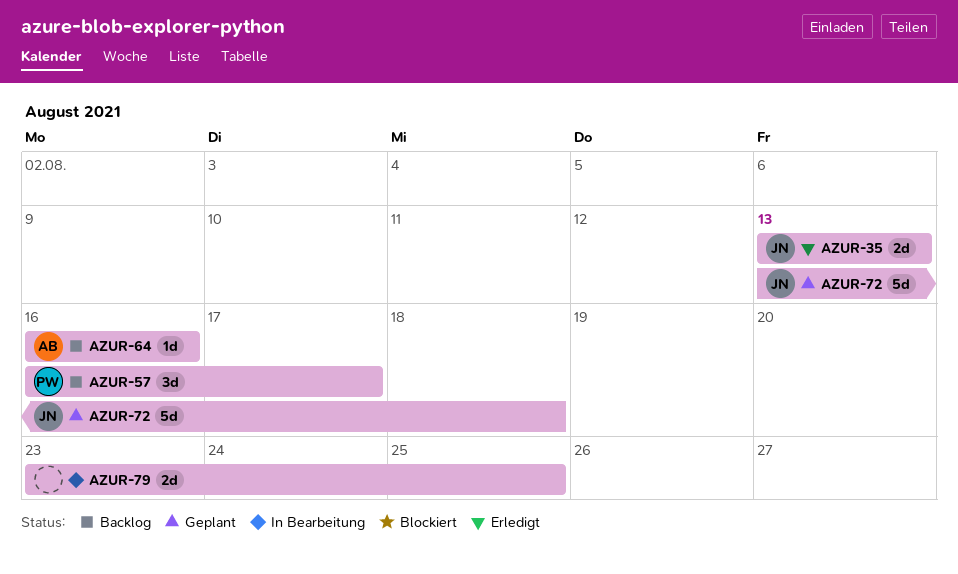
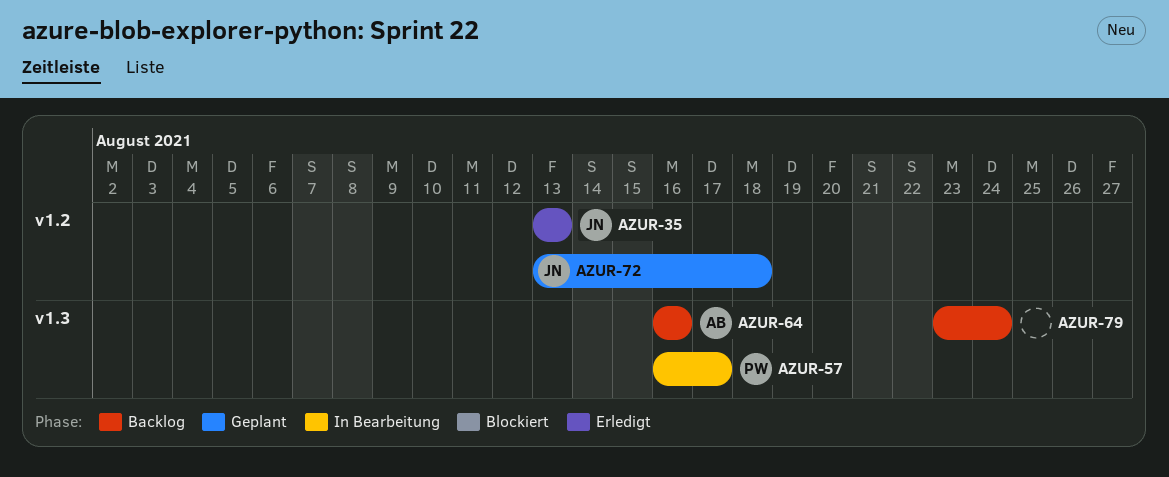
AZUR-57, status: Backlog -> In Bearbeitung
AZUR-79, status: In Bearbeitung -> Backlog
AZUR-79, due: Aug 25 -> Aug 24

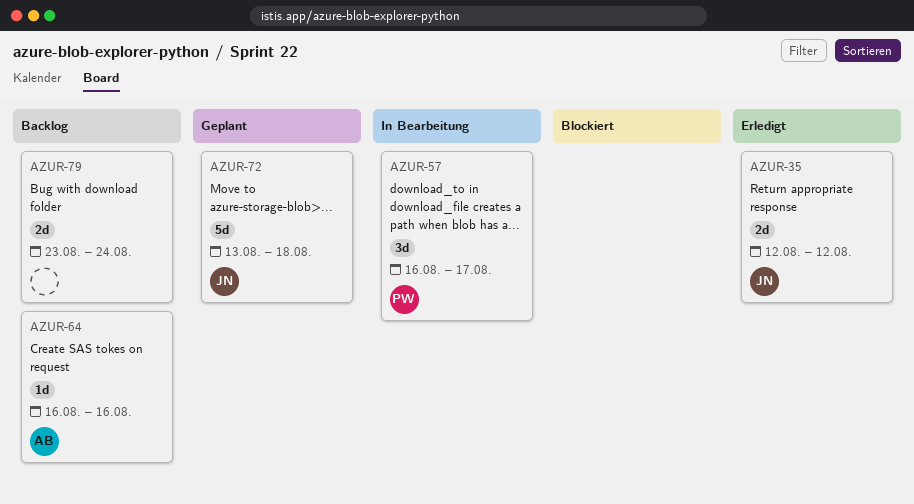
AZUR-35, start: Aug 13 -> Aug 12
AZUR-35, due: Aug 13 -> Aug 12

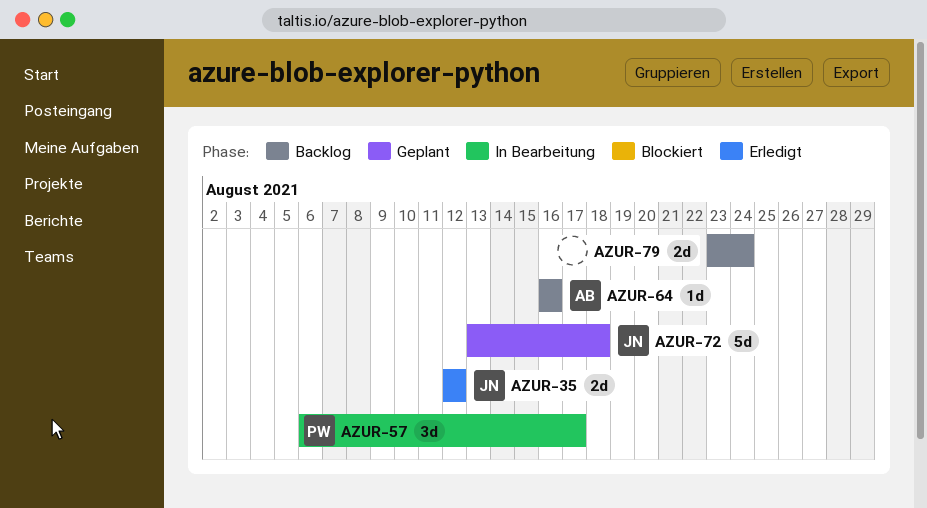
AZUR-57, start: Aug 16 -> Aug 6

